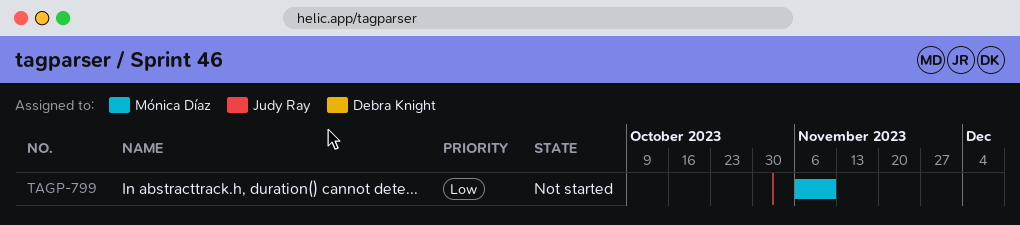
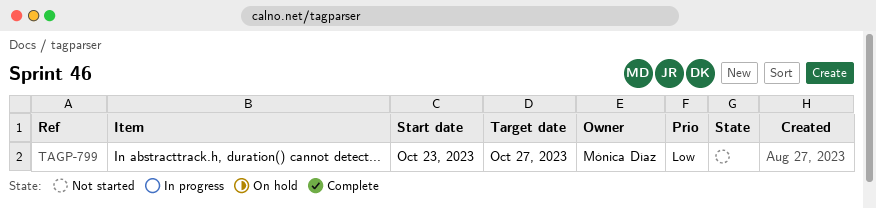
TAGP-799, start: Nov 6 -> Oct 23
TAGP-799, due: Nov 10 -> Oct 27

